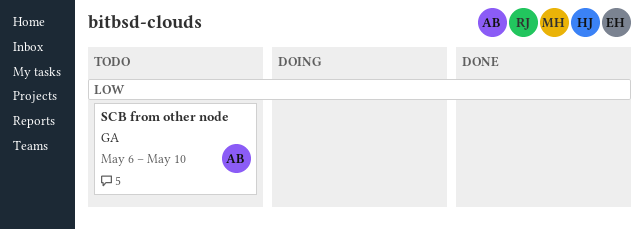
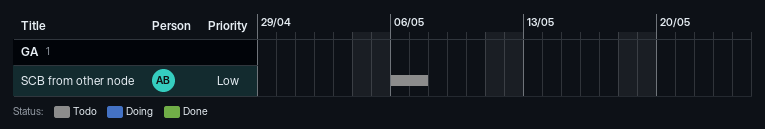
SCB from other node, due: May 10 -> May 7

